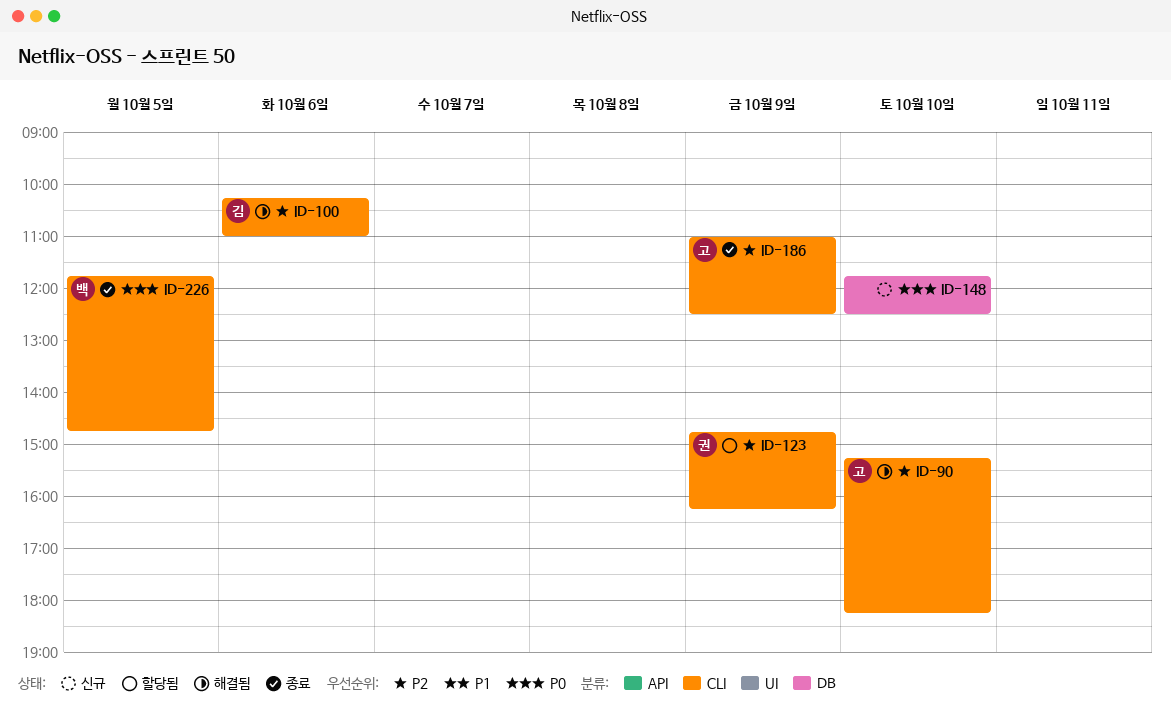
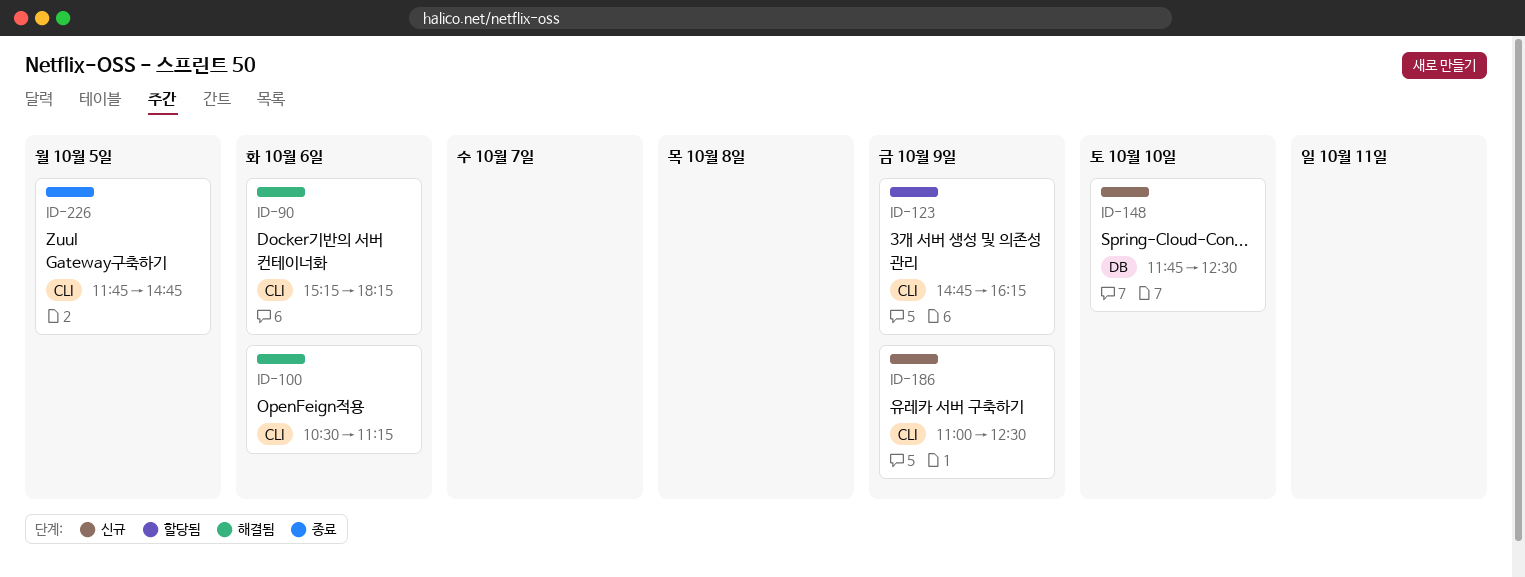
ID-90, day: Oct 10 -> Oct 6
ID-100, begins: 10:15 -> 10:30
ID-100, ends: 11:00 -> 11:15
ID-186, status: 종료 -> 신규

